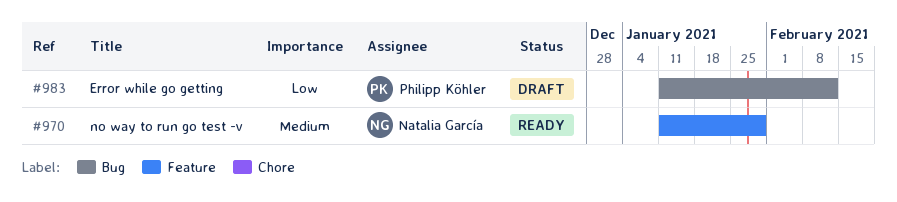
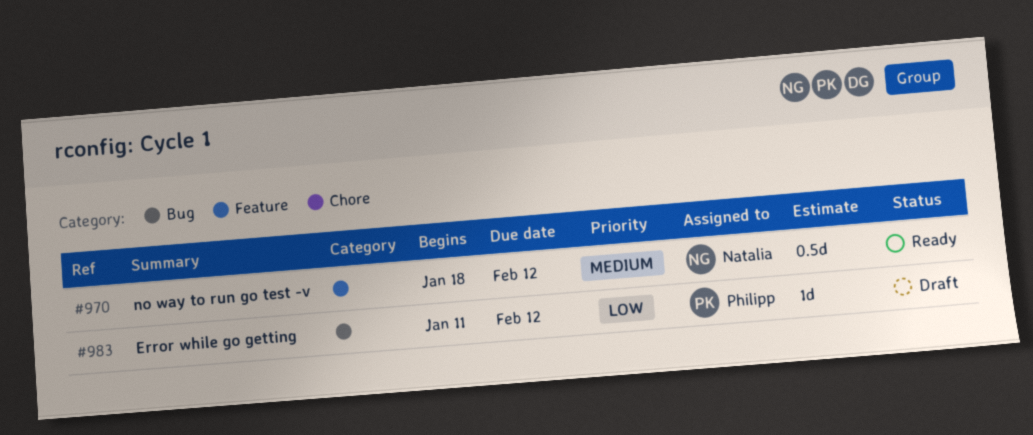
#970, start: Jan 11 -> Jan 18
#970, due: Jan 29 -> Feb 12

